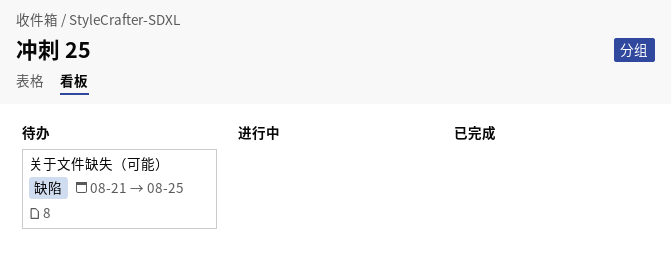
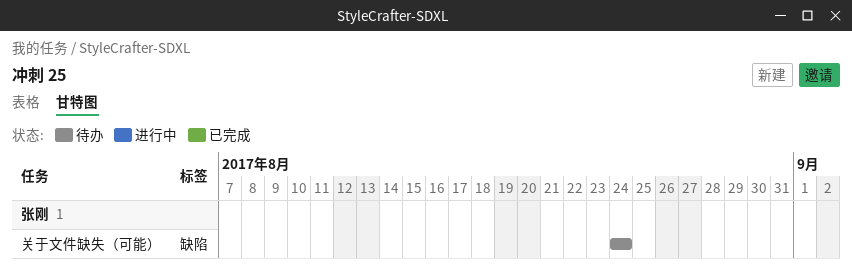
关于文件缺失（可能）, start: Aug 21 -> Aug 24
关于文件缺失（可能）, due: Aug 25 -> Aug 24

